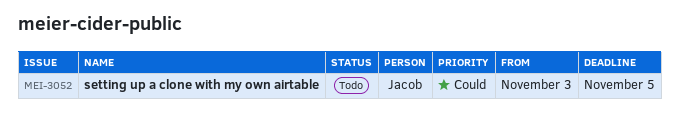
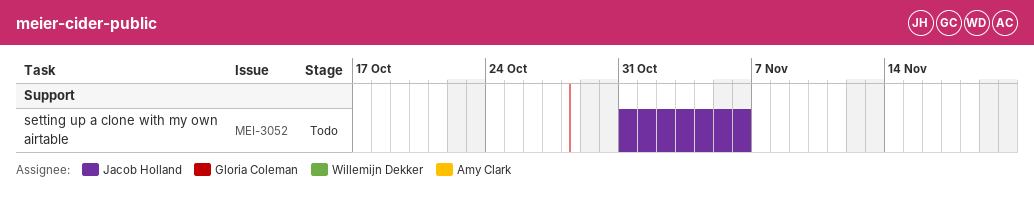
MEI-3052, start: Nov 3 -> Oct 31
MEI-3052, due: Nov 5 -> Nov 6

